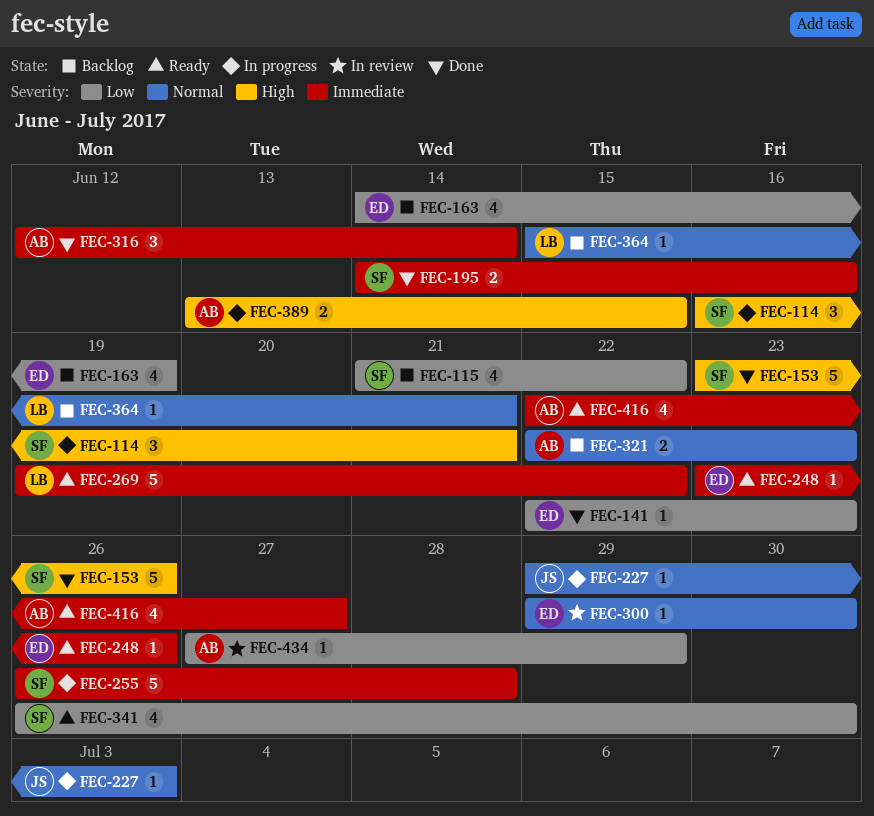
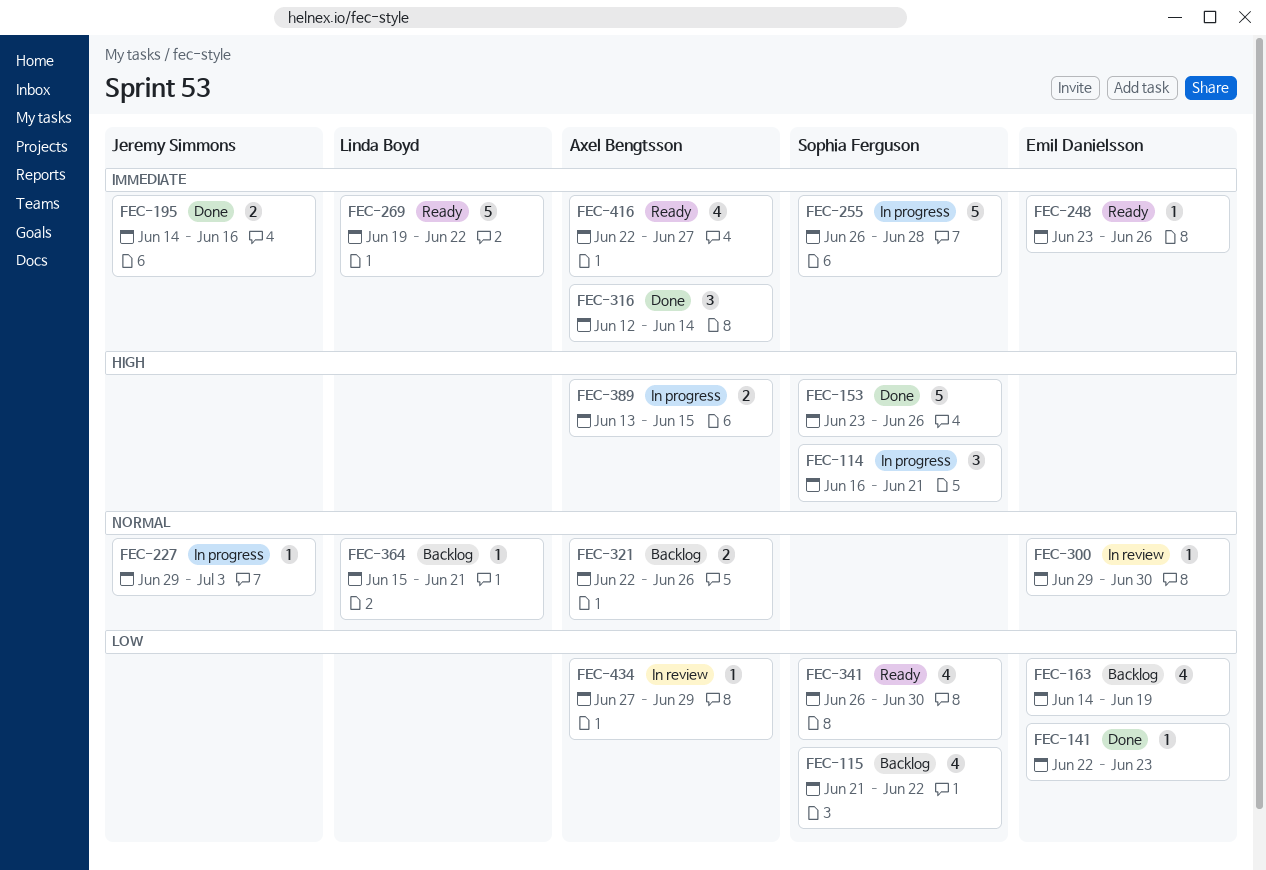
FEC-195, owner: Sophia Ferguson -> Jeremy Simmons
FEC-321, due: Jun 23 -> Jun 26

